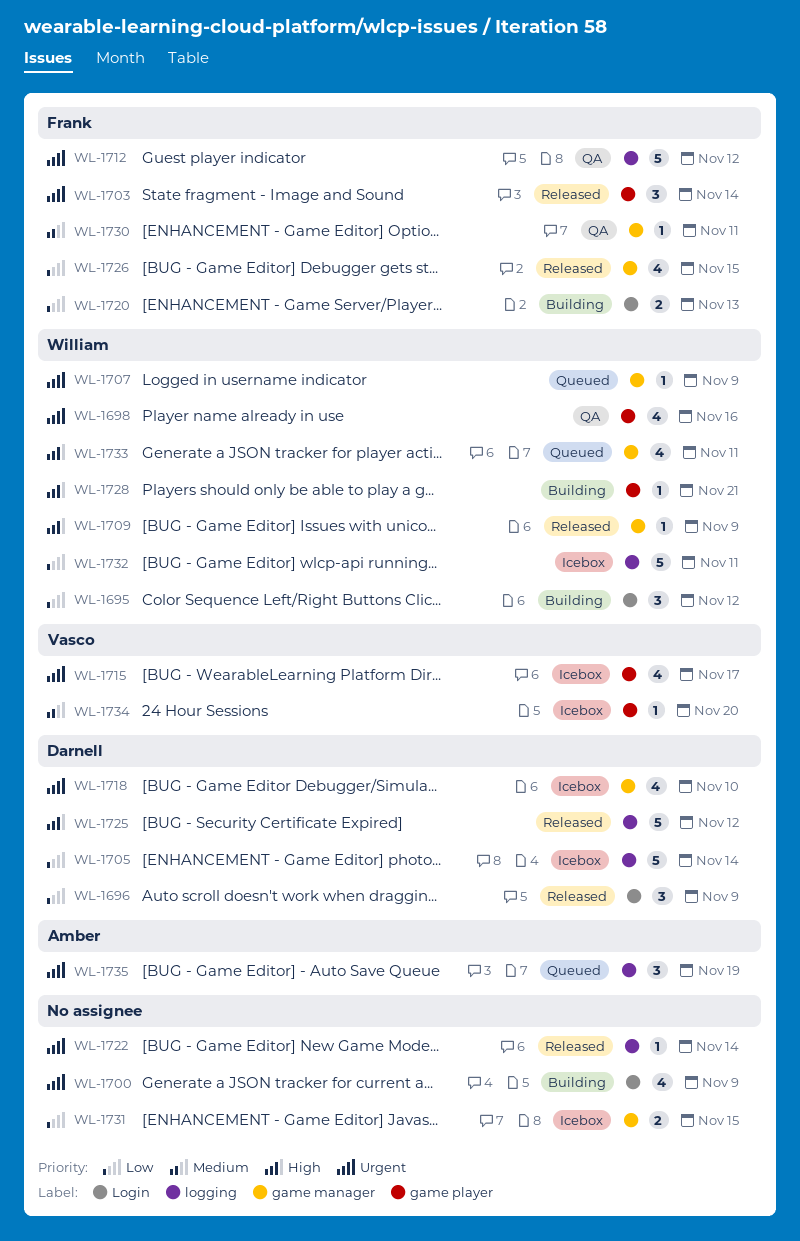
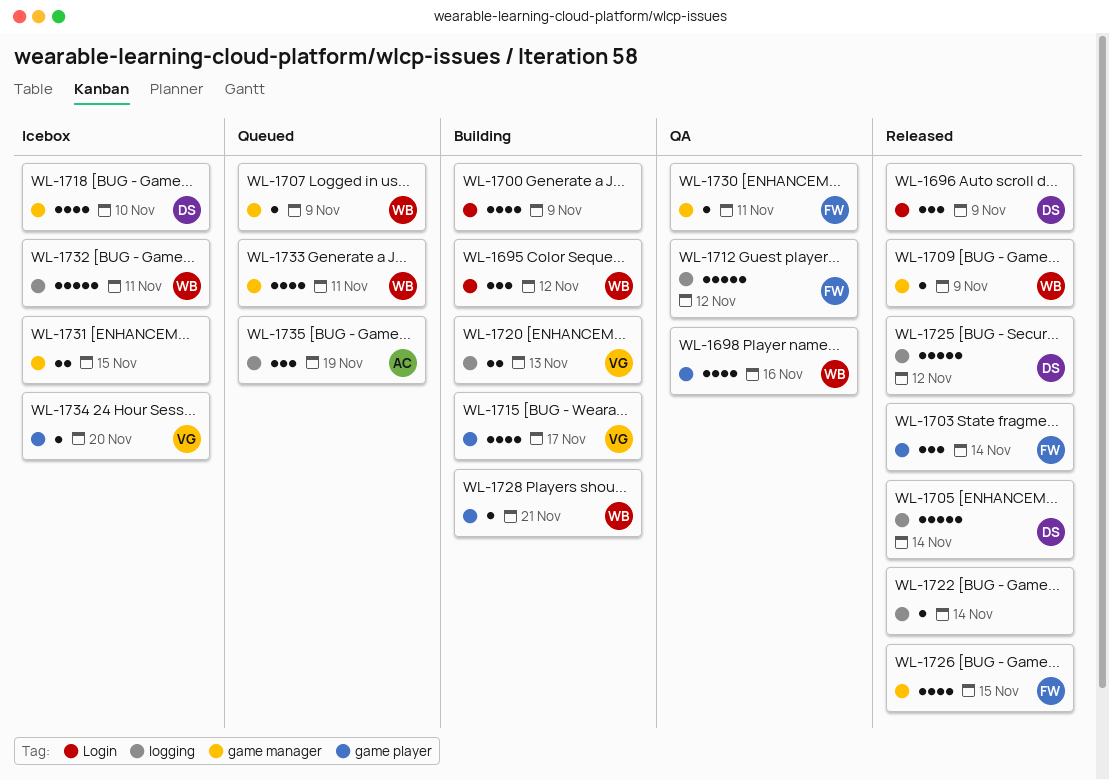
WL-1705, status: Icebox -> Released
WL-1715, status: Icebox -> Building
WL-1720, owner: Frank -> Vasco
WL-1720, label: Login -> logging

